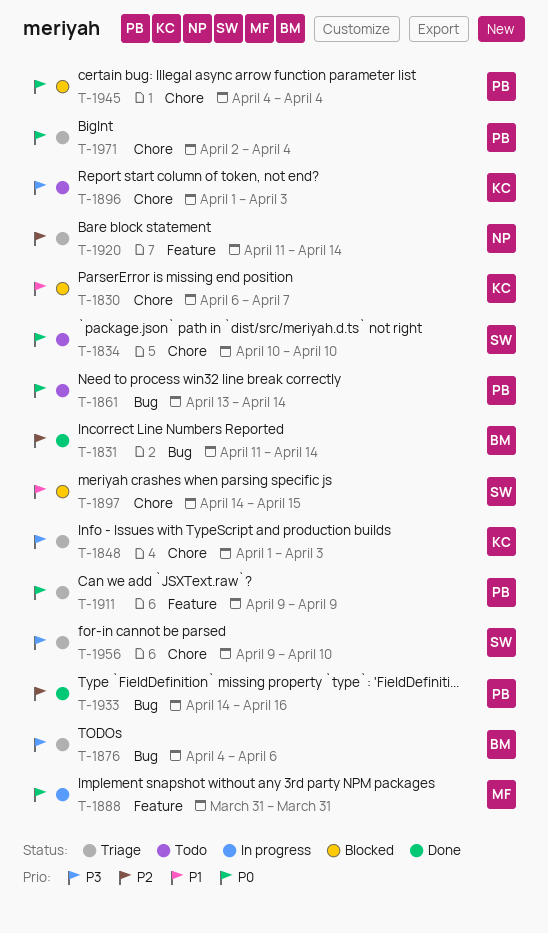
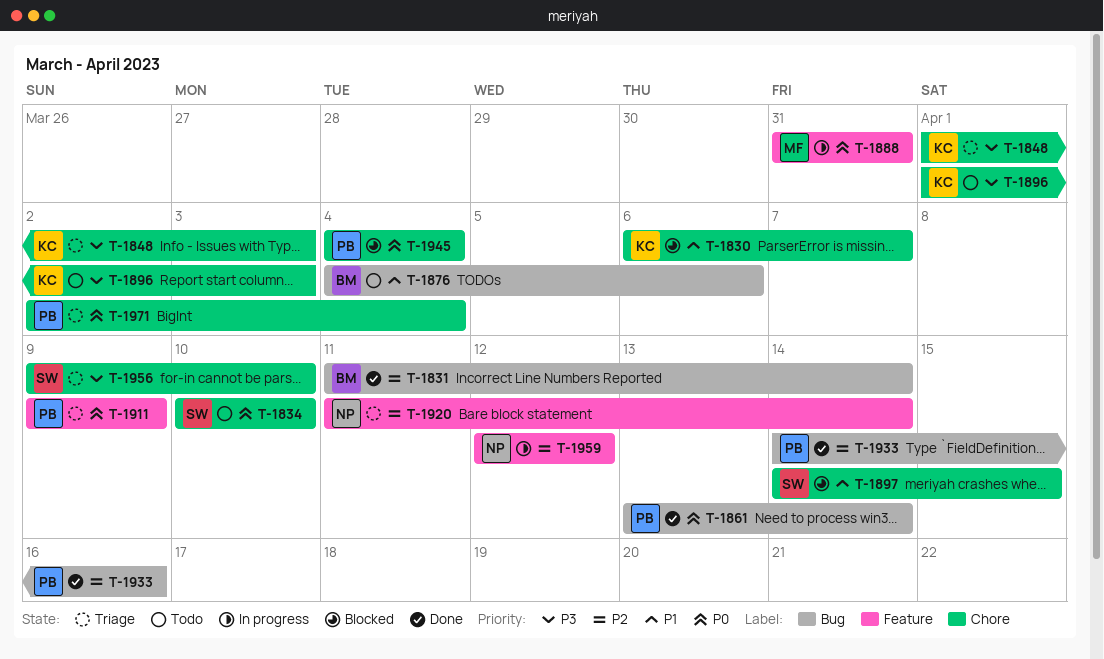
T-1861, status: Todo -> Done
T-1876, status: Triage -> Todo
T-1876, priority: P3 -> P1
T-1959: none -> present

